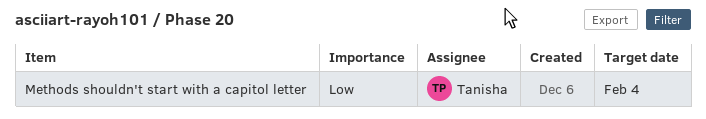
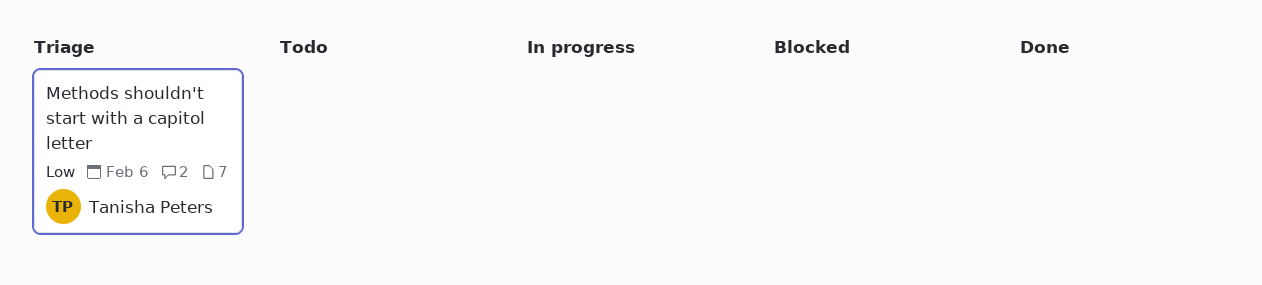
Methods shouldn't start with a capitol letter, due: Feb 4 -> Feb 6

